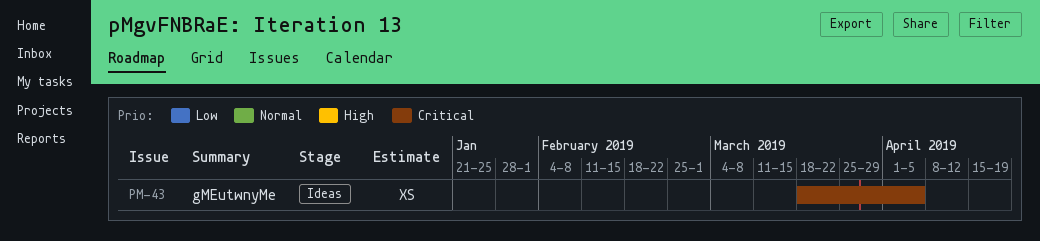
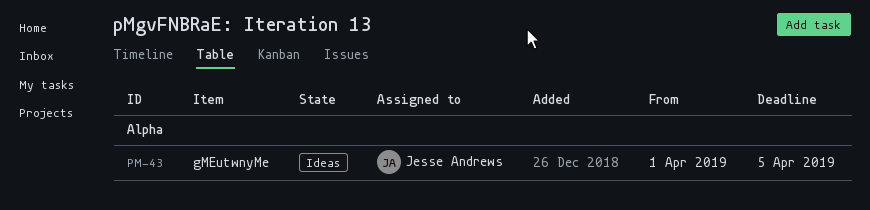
PM-43, start: Mar 18 -> Apr 1

